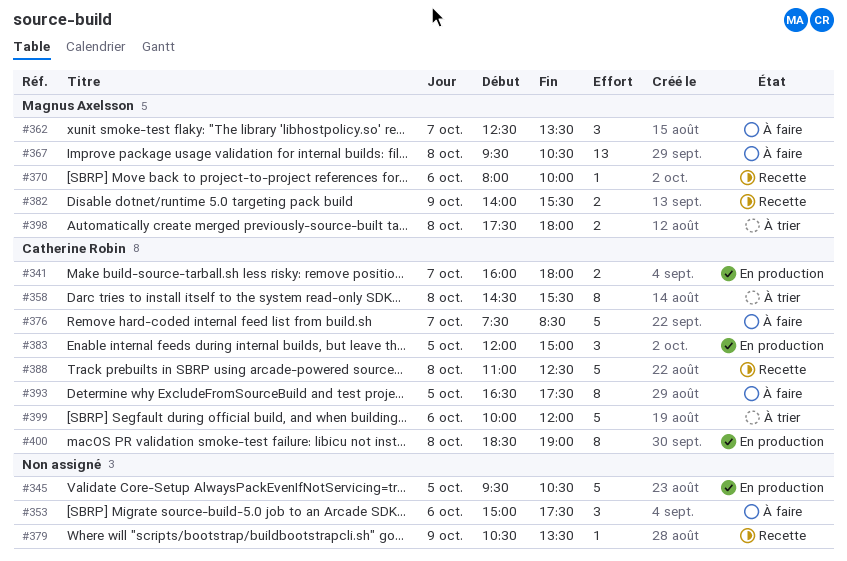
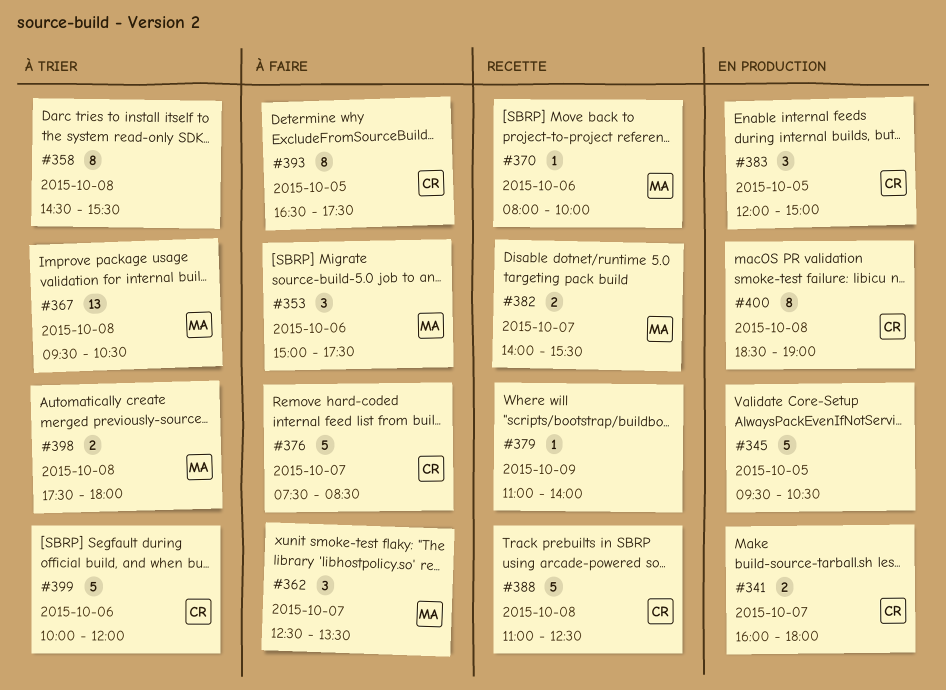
#353, owner: none -> Magnus Axelsson
#358, owner: Catherine Robin -> none
#367, status: À faire -> À trier
#379, begins: 10:30 -> 11:00
#379, ends: 13:30 -> 14:00
#382, day: Oct 9 -> Oct 7

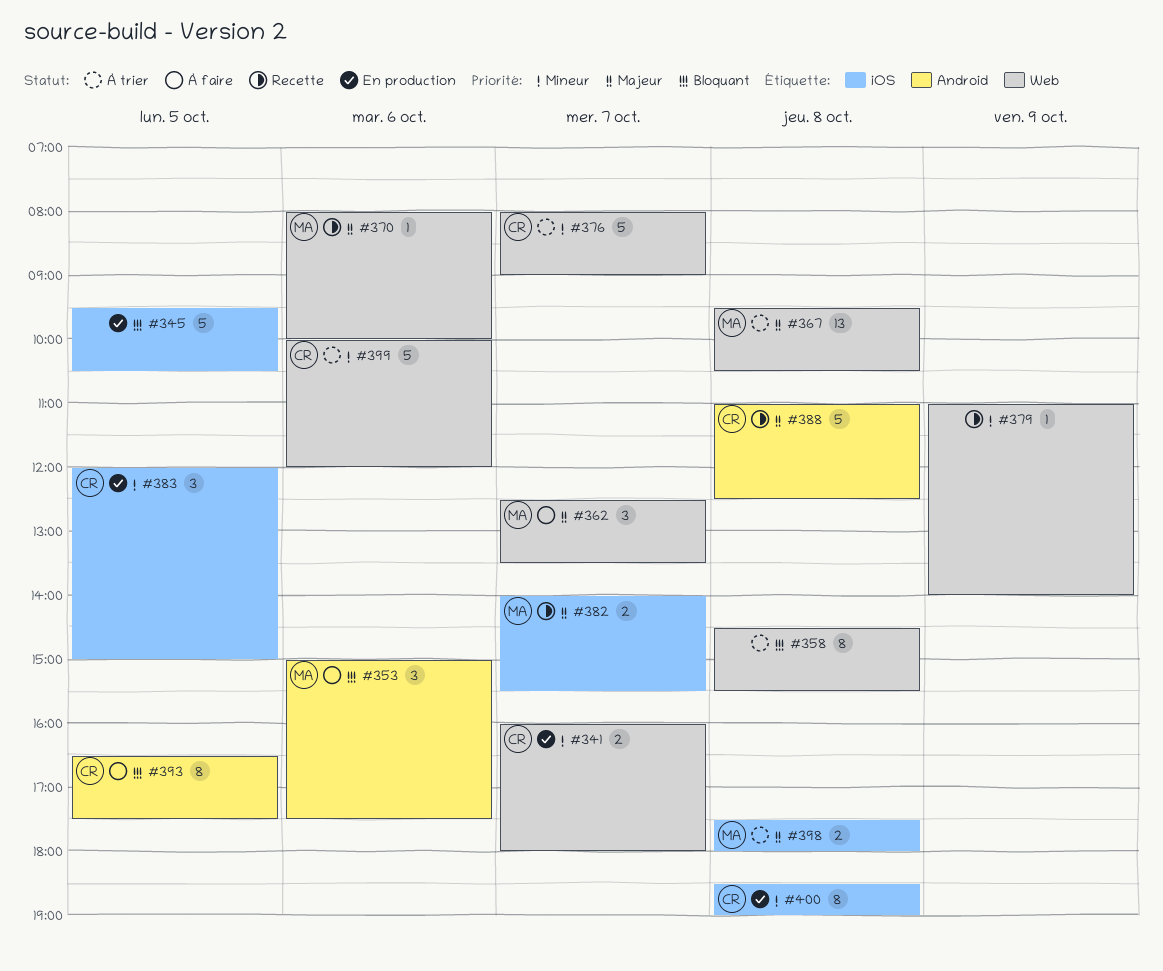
#376, status: À faire -> À trier
#376, begins: 07:30 -> 08:00
#376, ends: 08:30 -> 09:00

